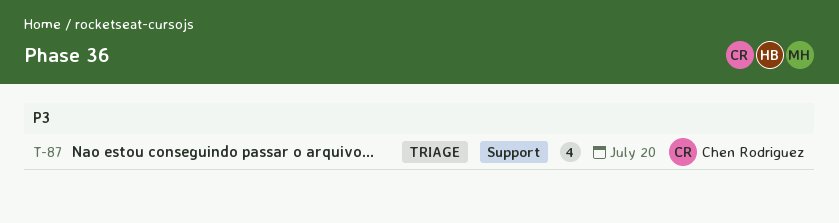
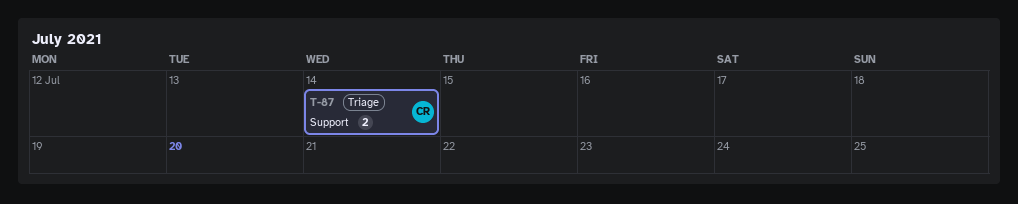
T-87, estimate: 4 -> 2
T-87, due: Jul 20 -> Jul 14

